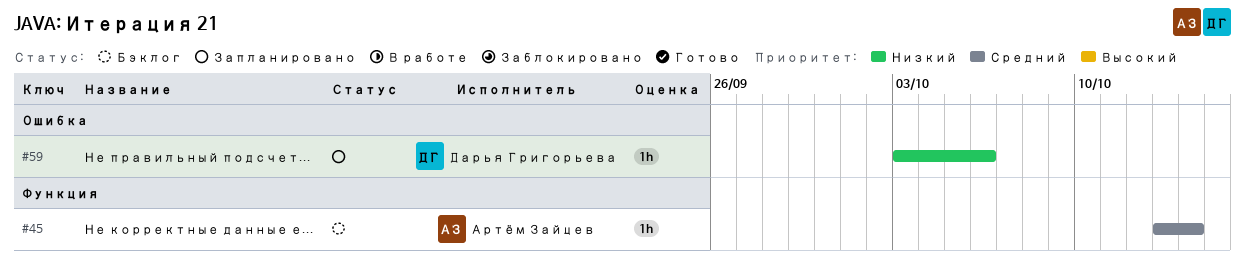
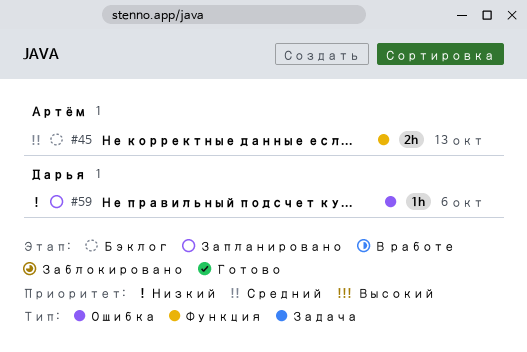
#45, estimate: 1h -> 2h
#45, due: Oct 14 -> Oct 13

